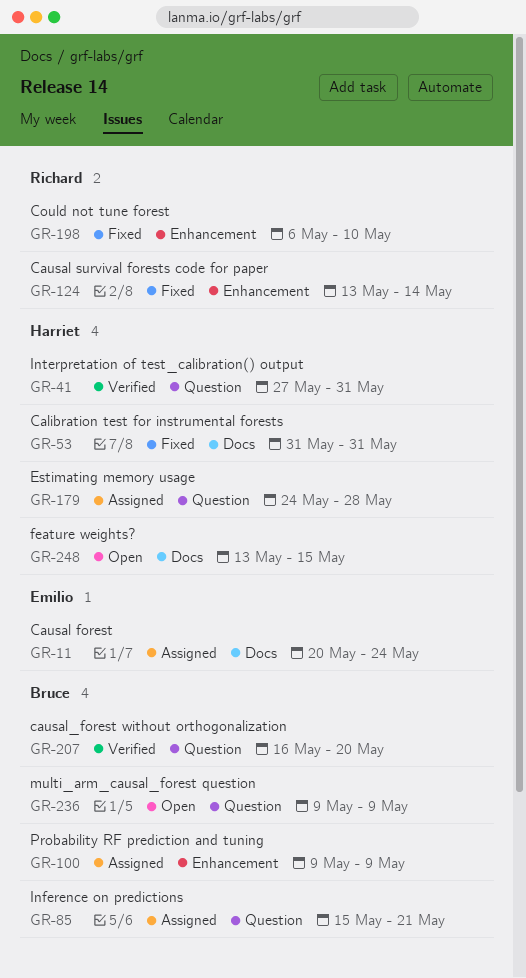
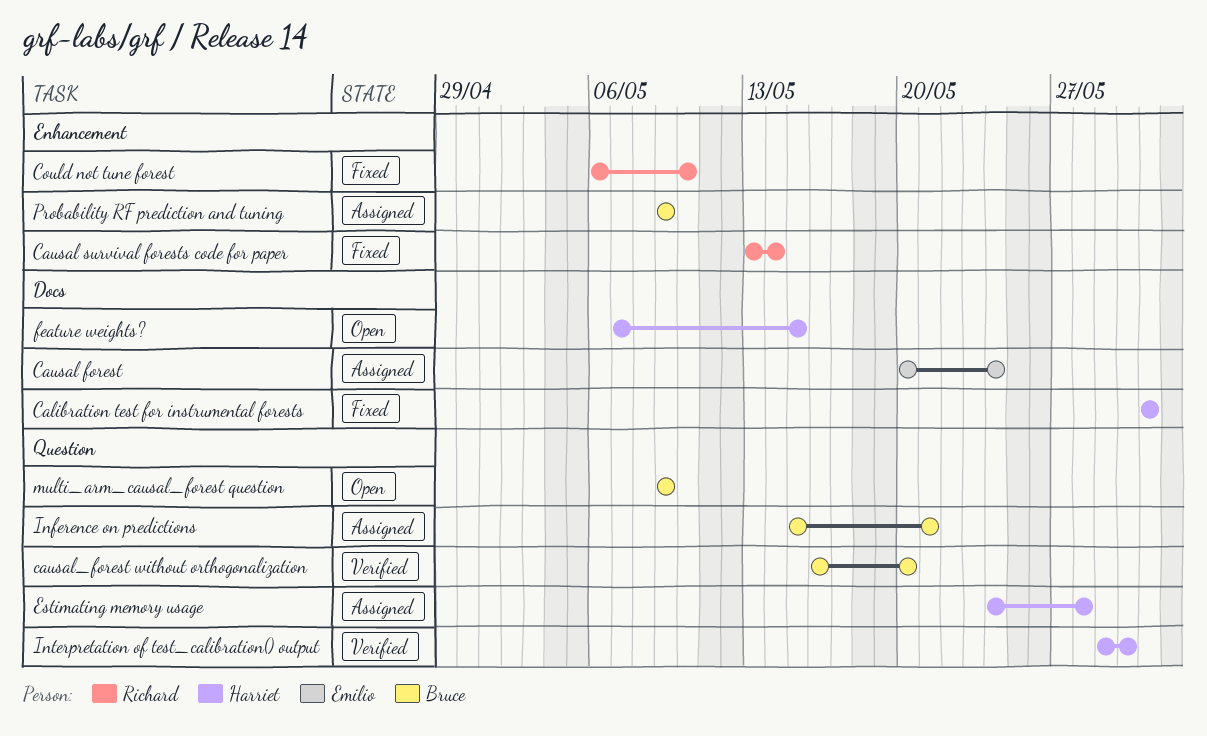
feature weights?, start: May 13 -> May 7
Interpretation of test_calibration() output, start: May 27 -> May 29
Interpretation of test_calibration() output, due: May 31 -> May 30

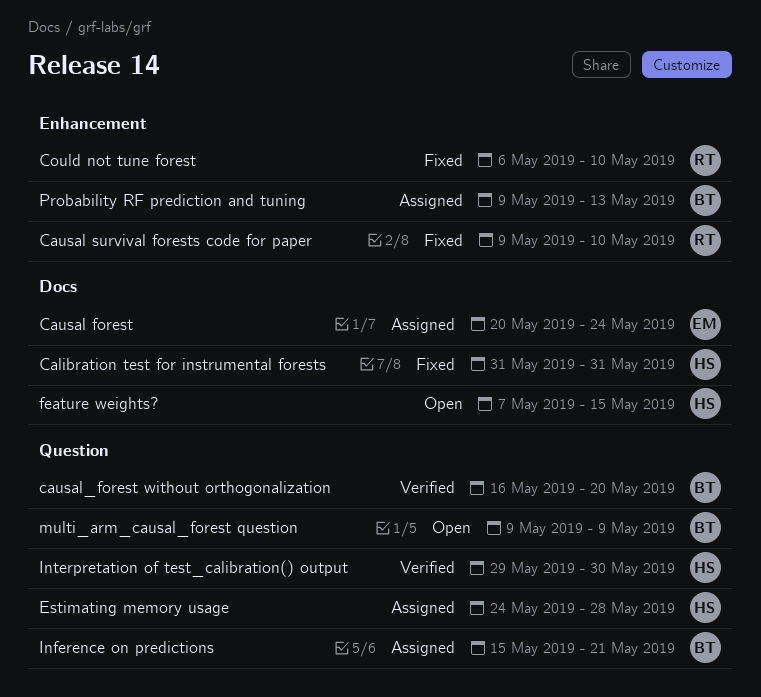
Causal survival forests code for paper, start: May 13 -> May 9
Causal survival forests code for paper, due: May 14 -> May 10
Probability RF prediction and tuning, due: May 9 -> May 13

